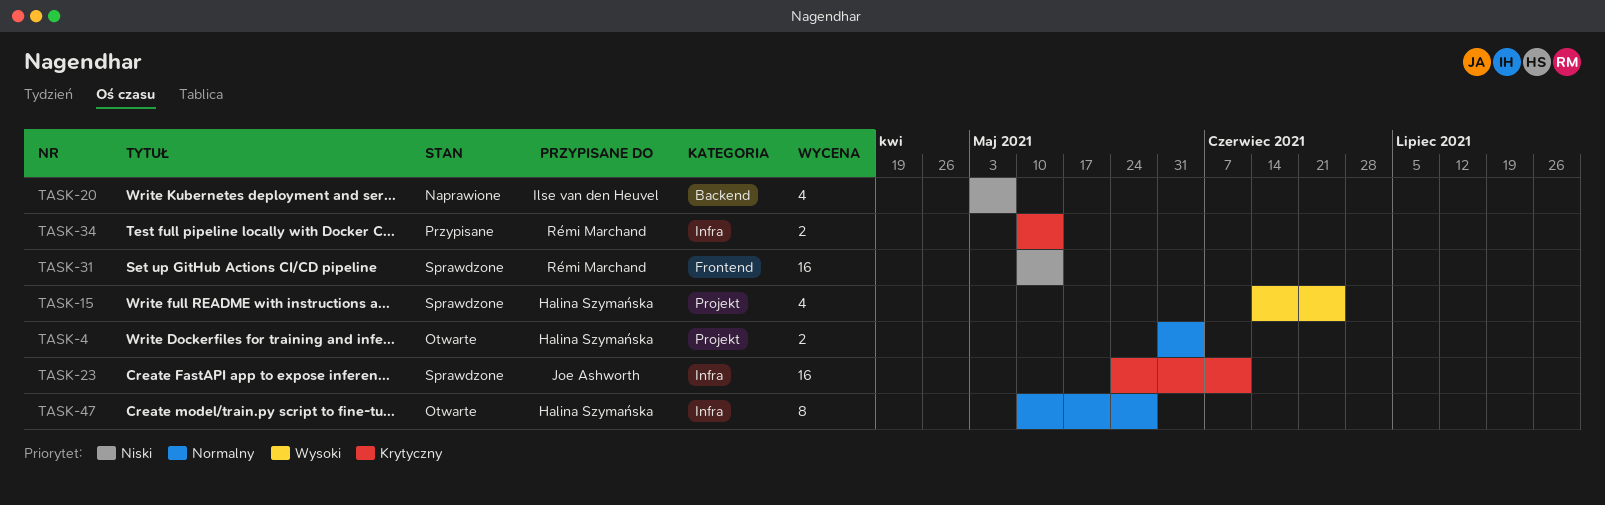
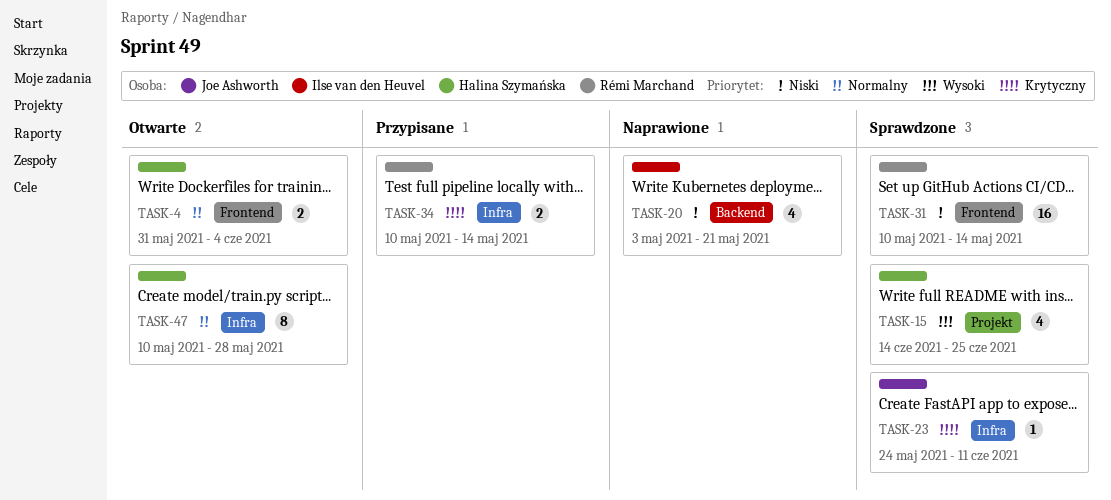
TASK-4, label: Projekt -> Frontend
TASK-20, due: May 7 -> May 21
TASK-23, estimate: 16 -> 1

